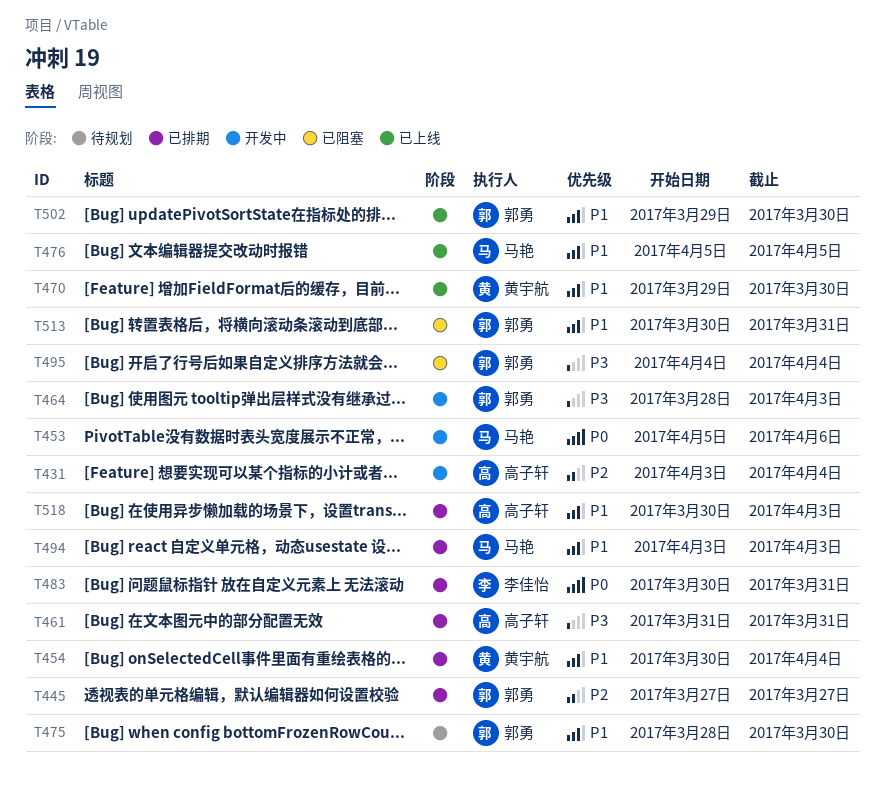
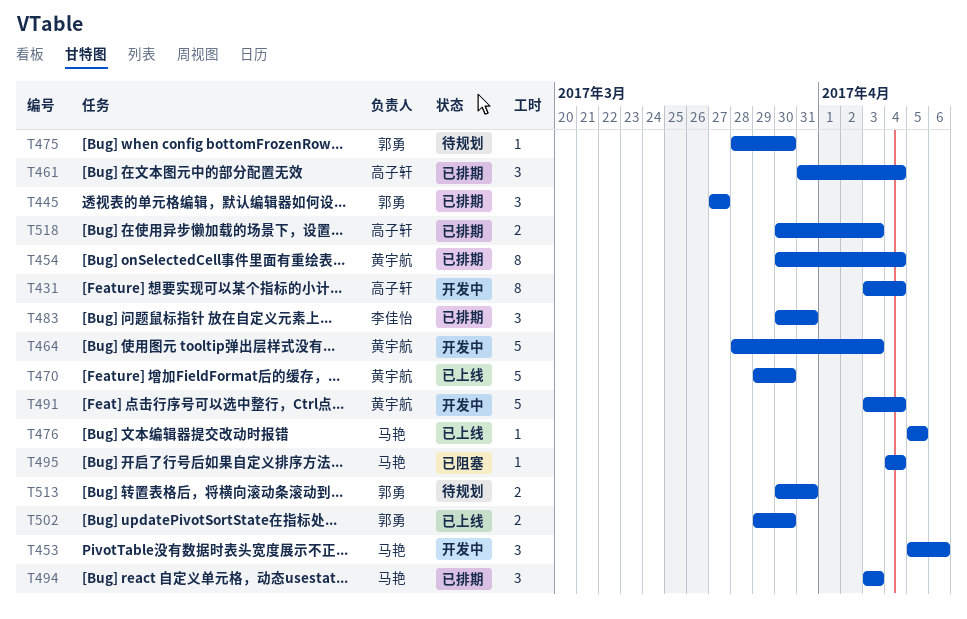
T461, due: Mar 31 -> Apr 4
T464, owner: 郭勇 -> 黄宇航
T491: none -> present
T495, owner: 郭勇 -> 马艳
T513, status: 已阻塞 -> 待规划

